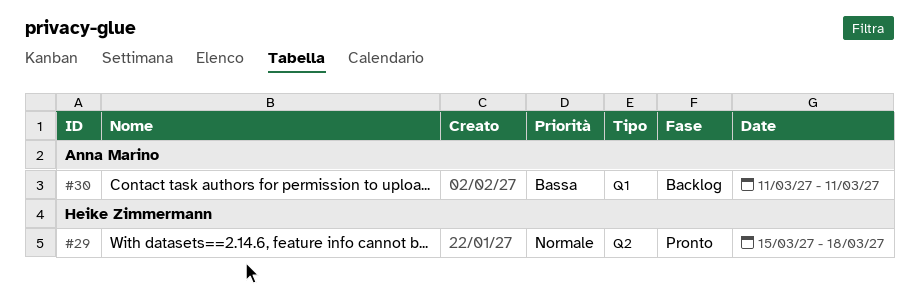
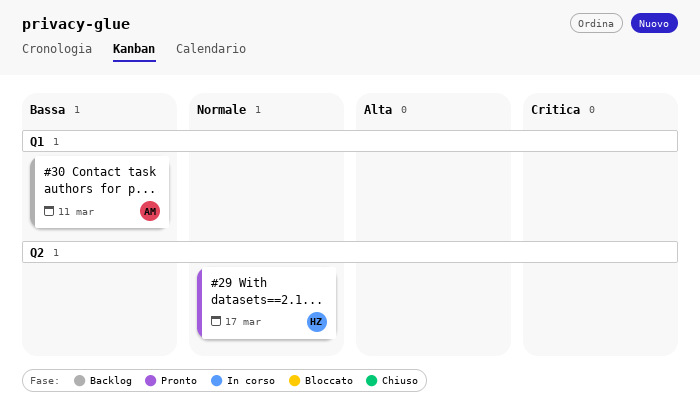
#29, due: Mar 18 -> Mar 17

